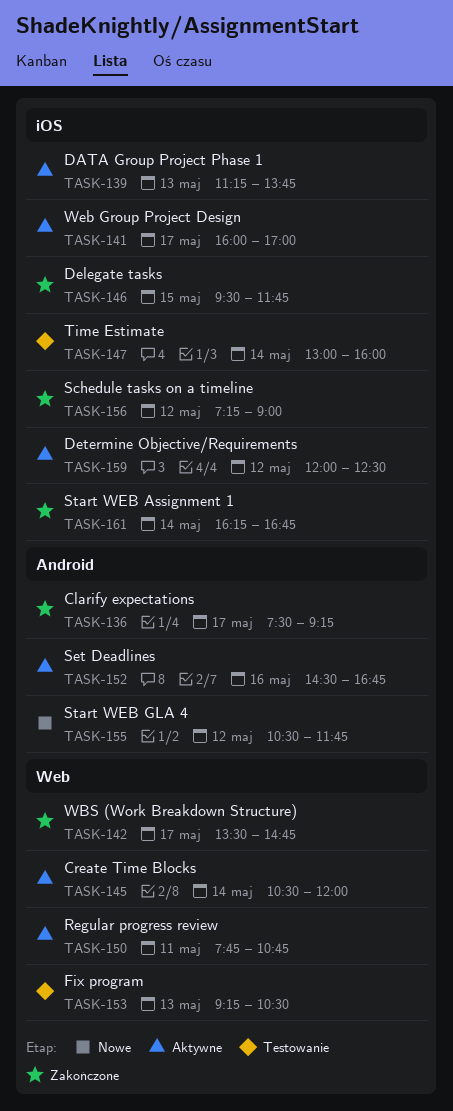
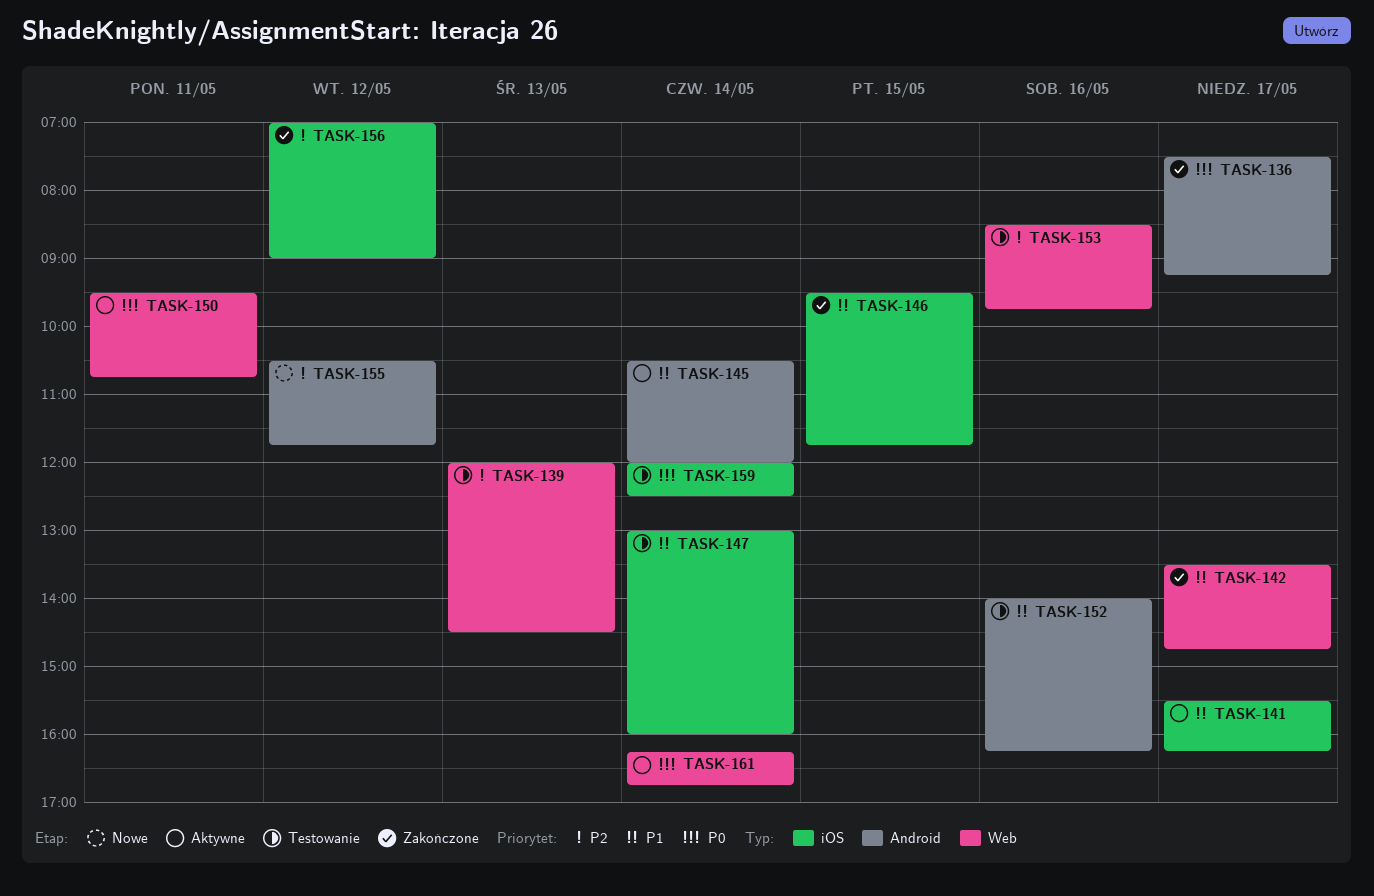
TASK-139, status: Aktywne -> Testowanie
TASK-139, label: iOS -> Web
TASK-139, begins: 11:15 -> 12:00
TASK-139, ends: 13:45 -> 14:30
TASK-141, begins: 16:00 -> 15:30
TASK-141, ends: 17:00 -> 16:15
TASK-145, label: Web -> Android
TASK-150, begins: 07:45 -> 09:30
TASK-152, status: Aktywne -> Testowanie
TASK-152, begins: 14:30 -> 14:00
TASK-152, ends: 16:45 -> 16:15
TASK-153, day: May 13 -> May 16
TASK-153, begins: 09:15 -> 08:30
TASK-153, ends: 10:30 -> 09:45
TASK-156, begins: 07:15 -> 07:00
TASK-159, status: Aktywne -> Testowanie
TASK-159, day: May 12 -> May 14
TASK-161, status: Zakończone -> Aktywne
TASK-161, label: iOS -> Web

